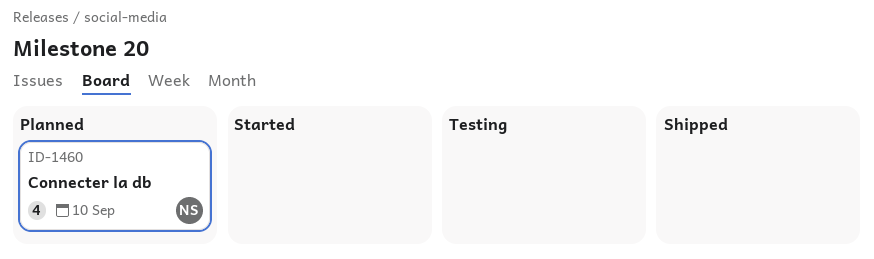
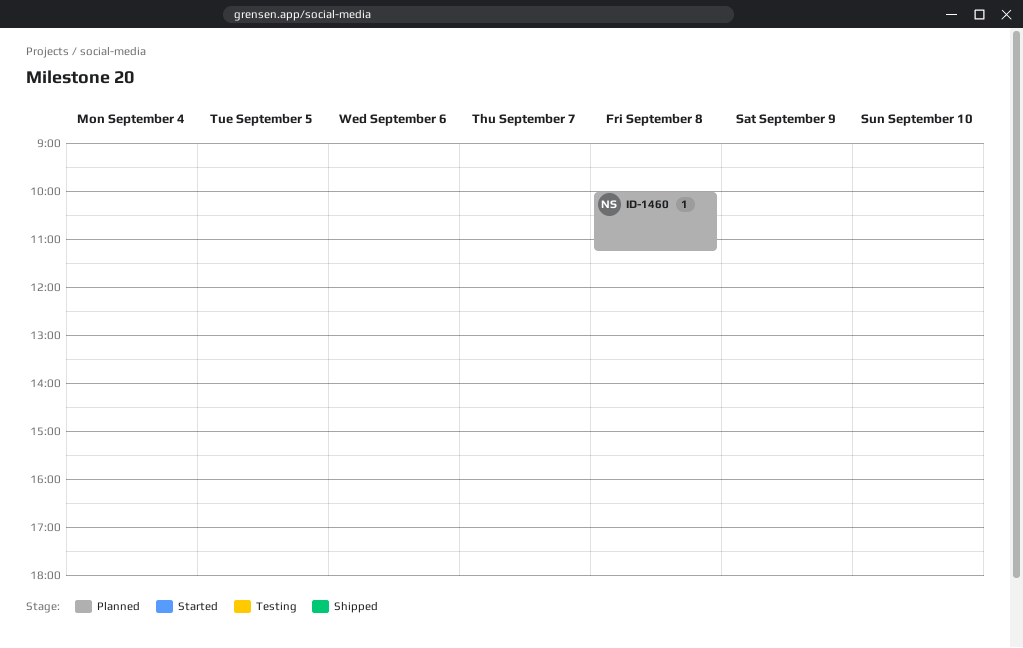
ID-1460, estimate: 4 -> 1
ID-1460, day: Sep 10 -> Sep 8

